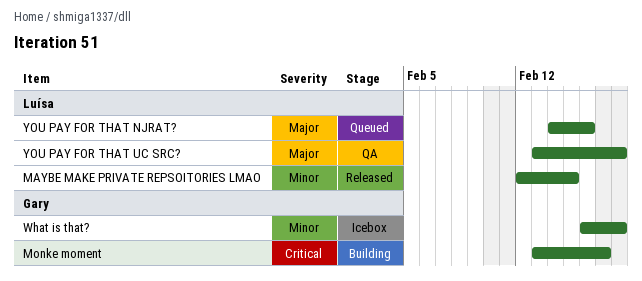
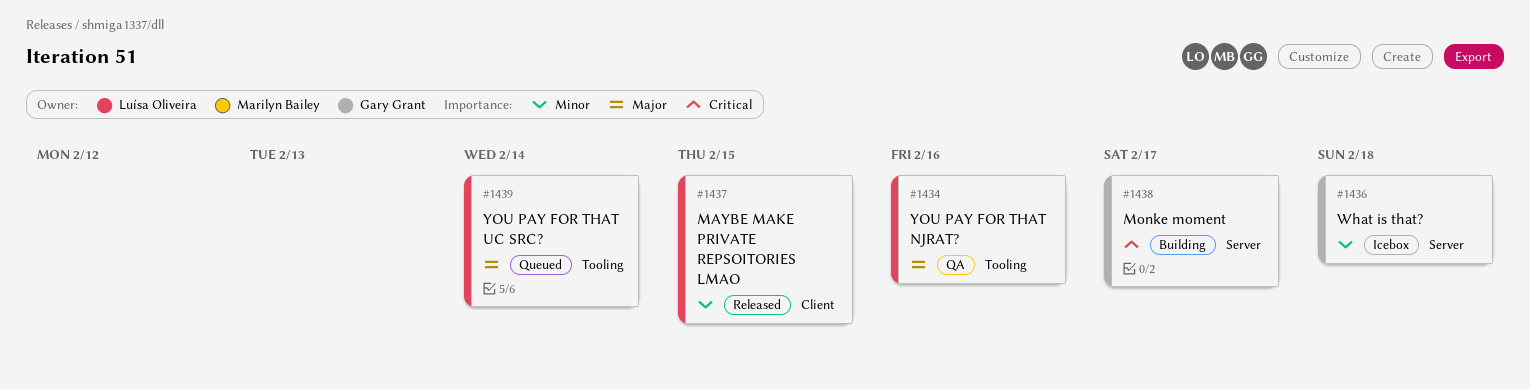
YOU PAY FOR THAT NJRAT?, status: Queued -> QA
YOU PAY FOR THAT UC SRC?, status: QA -> Queued
YOU PAY FOR THAT UC SRC?, due: Feb 18 -> Feb 14

